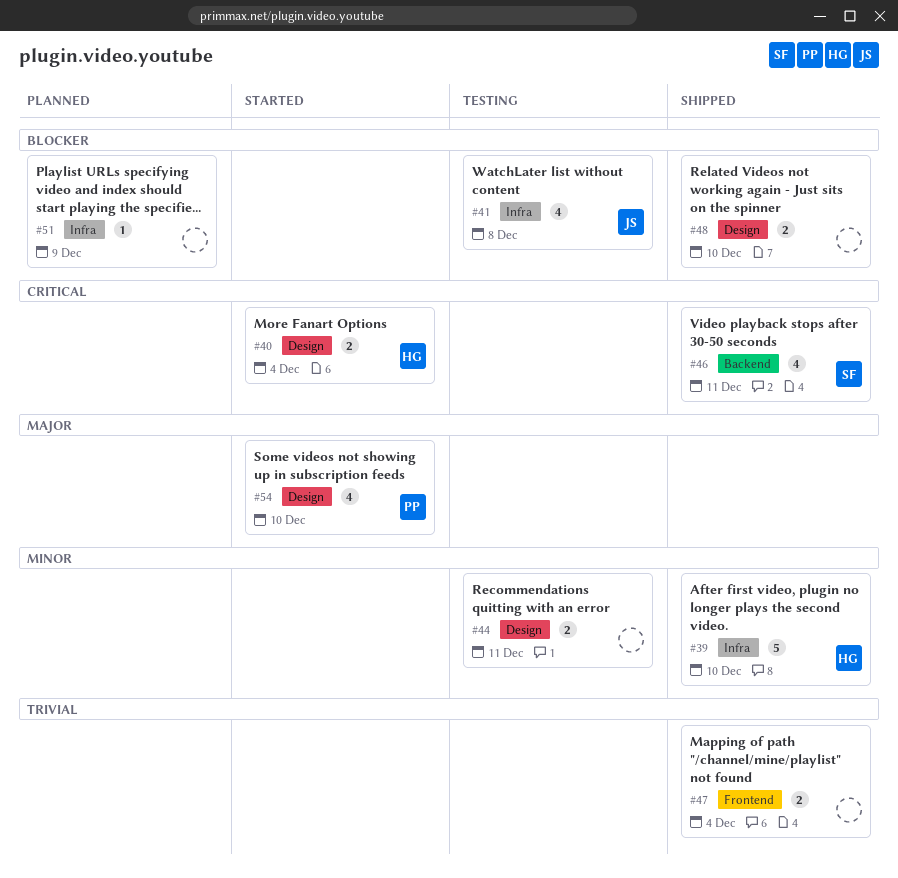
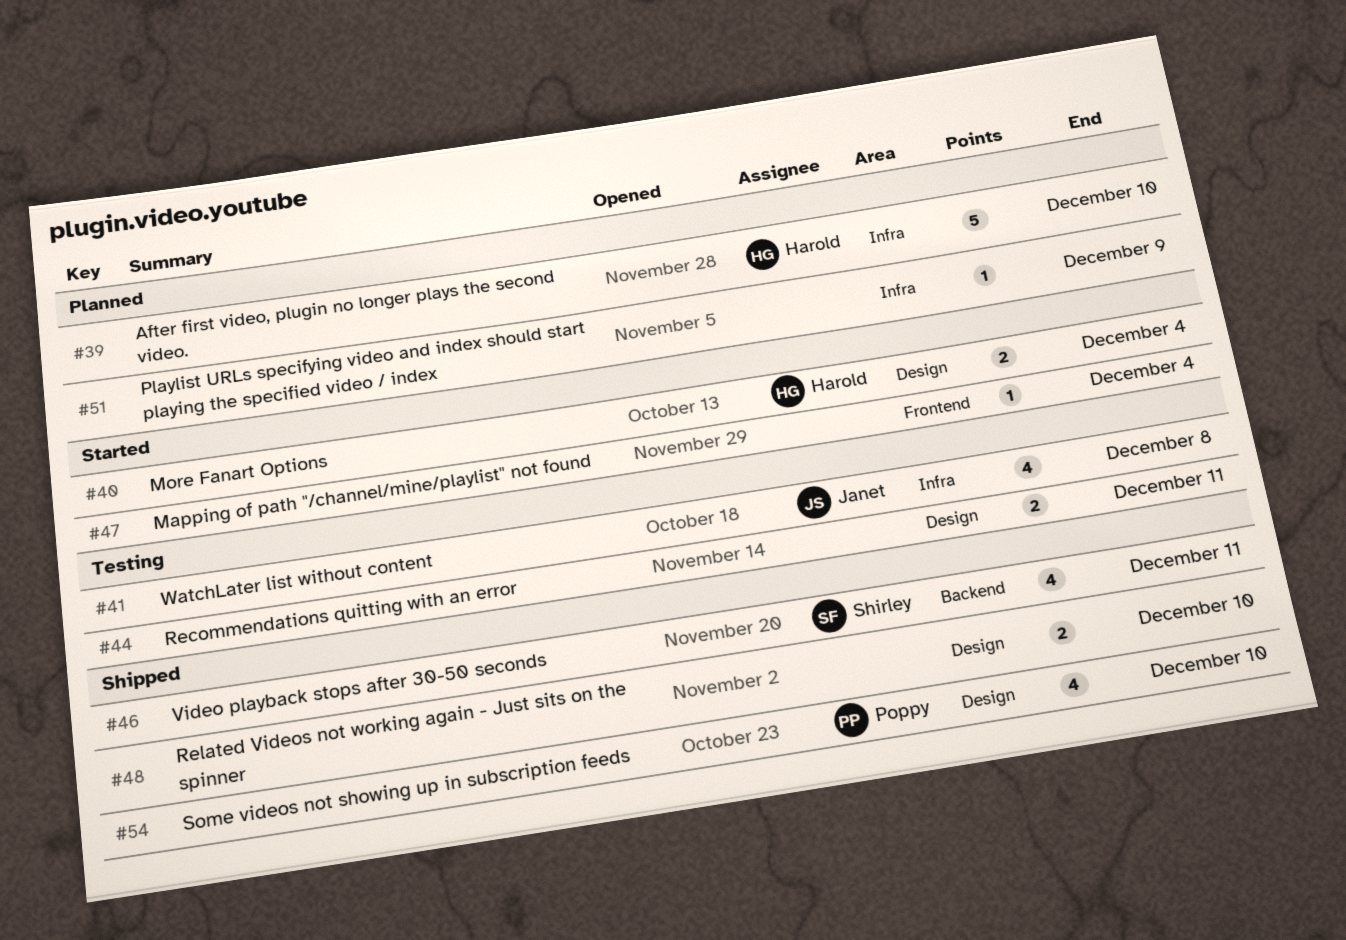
#39, status: Shipped -> Planned
#47, status: Shipped -> Started
#47, estimate: 2 -> 1
#54, status: Started -> Shipped

